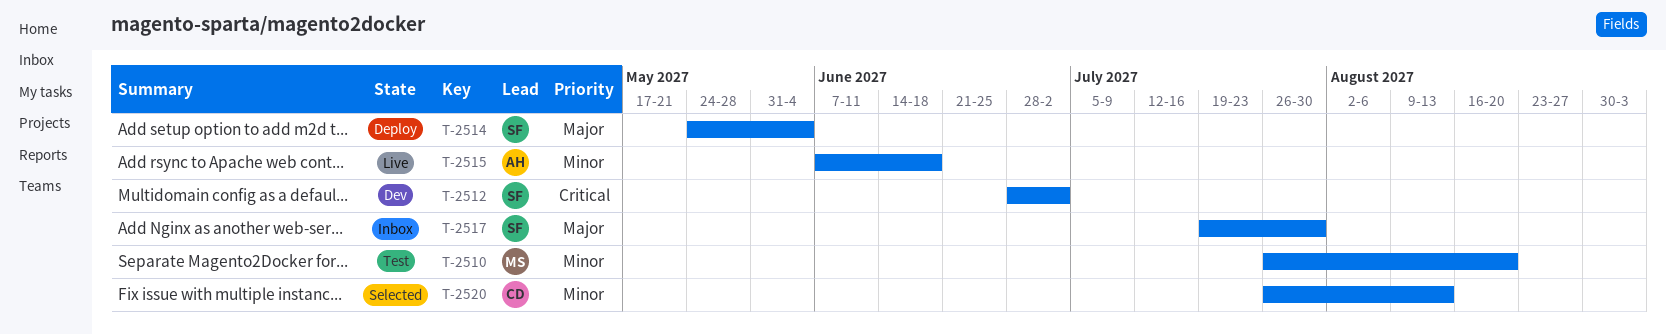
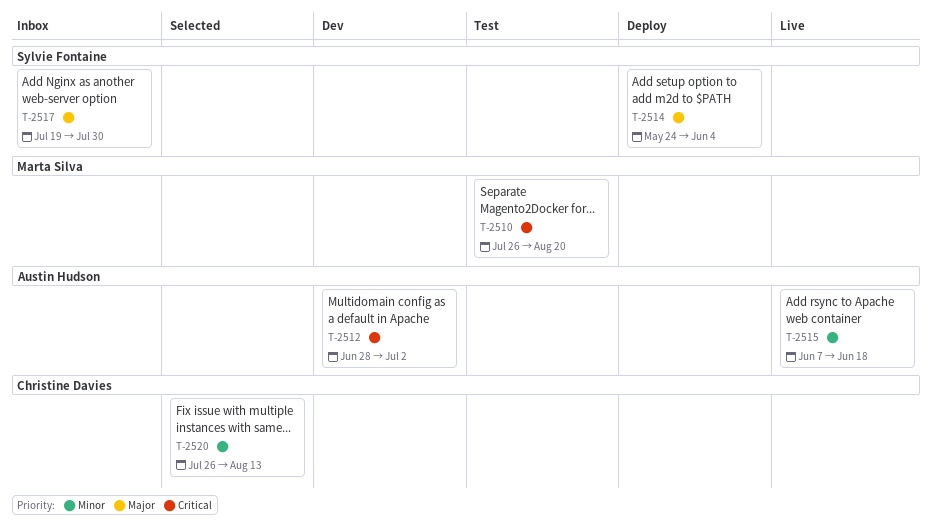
T-2510, priority: Minor -> Critical
T-2512, owner: Sylvie Fontaine -> Austin Hudson

